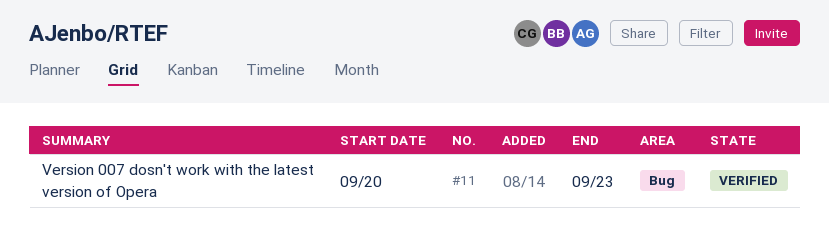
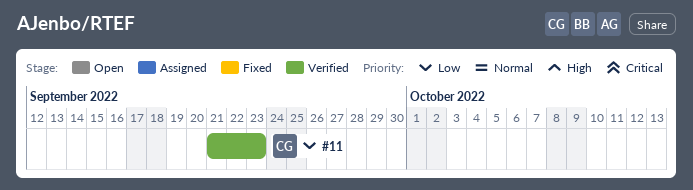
#11, start: Sep 20 -> Sep 21

